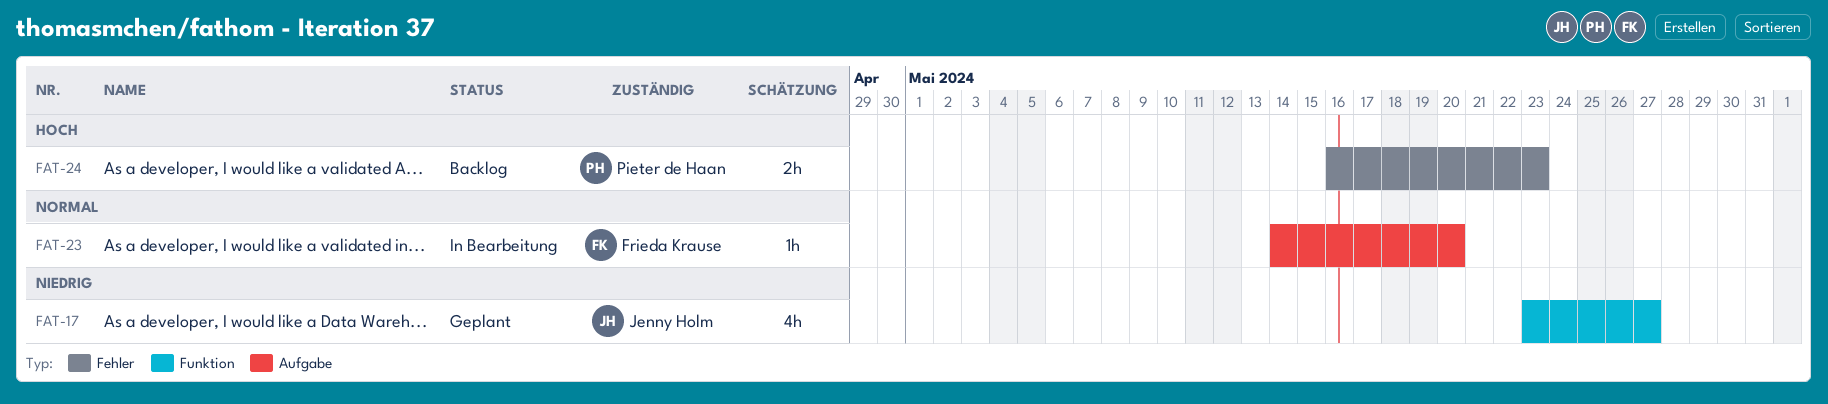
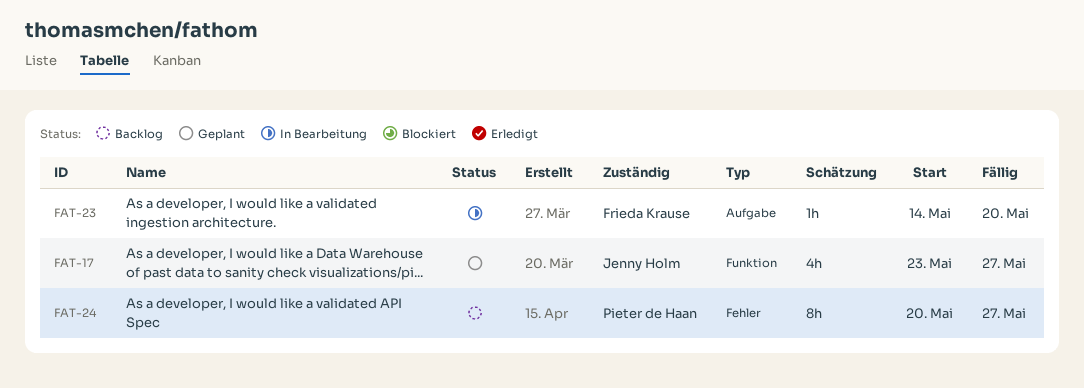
FAT-24, estimate: 2h -> 8h
FAT-24, start: May 16 -> May 20
FAT-24, due: May 23 -> May 27

